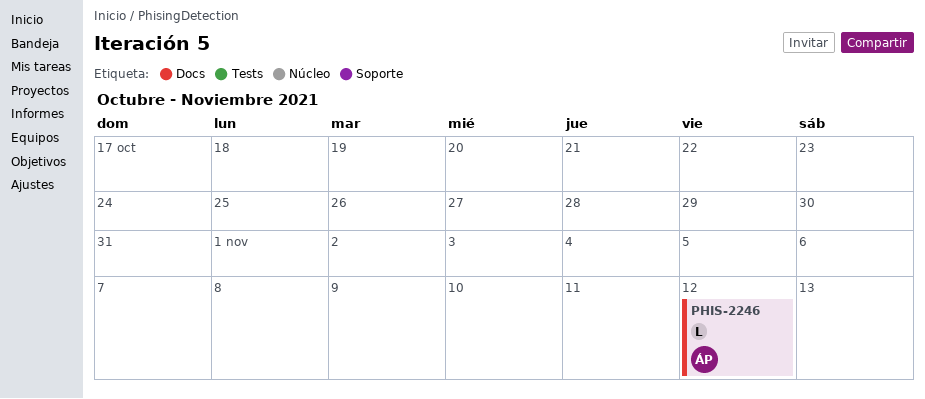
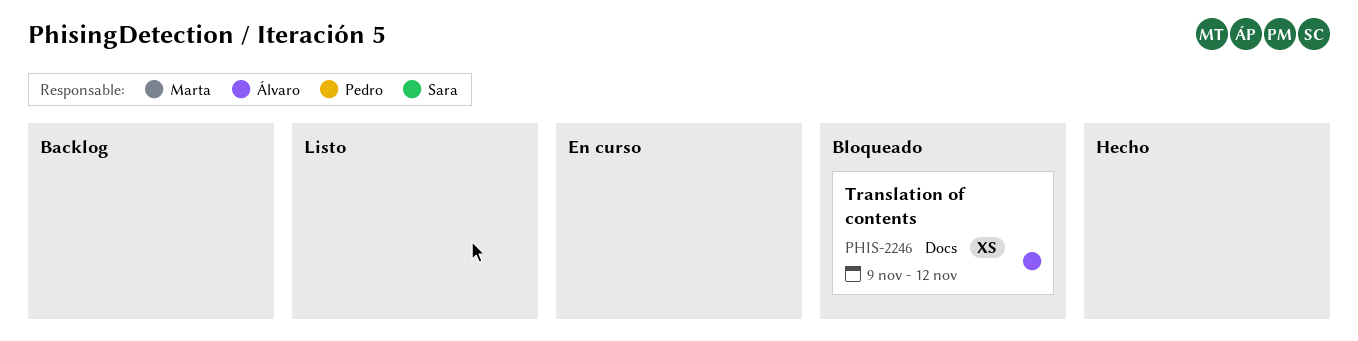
PHIS-2246, estimate: L -> XS

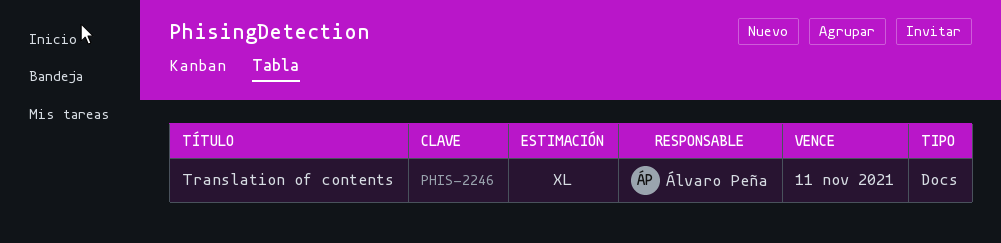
PHIS-2246, estimate: XS -> XL
PHIS-2246, due: Nov 12 -> Nov 11

